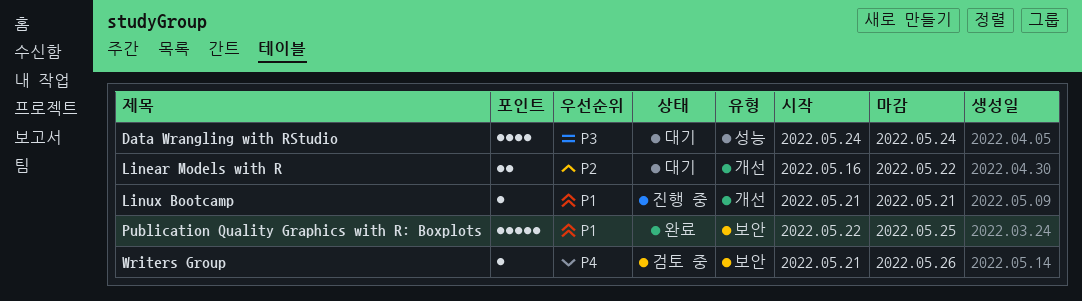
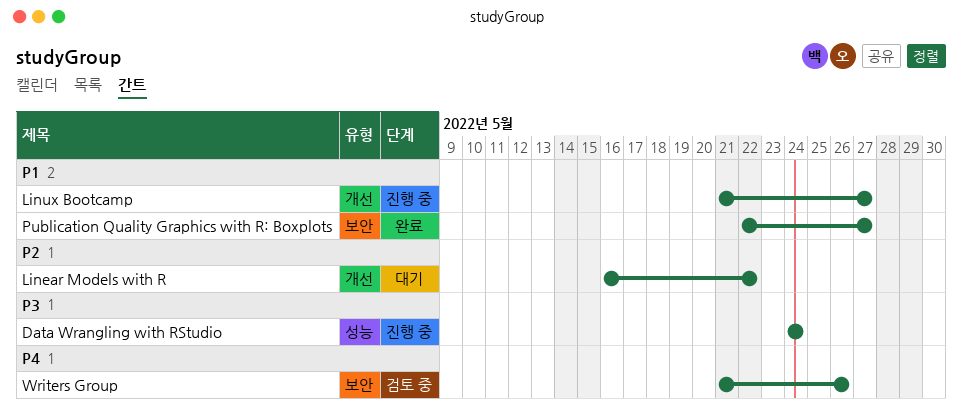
Data Wrangling with RStudio, status: 대기 -> 진행 중
Linux Bootcamp, due: May 21 -> May 27
Publication Quality Graphics with R: Boxplots, due: May 25 -> May 27

